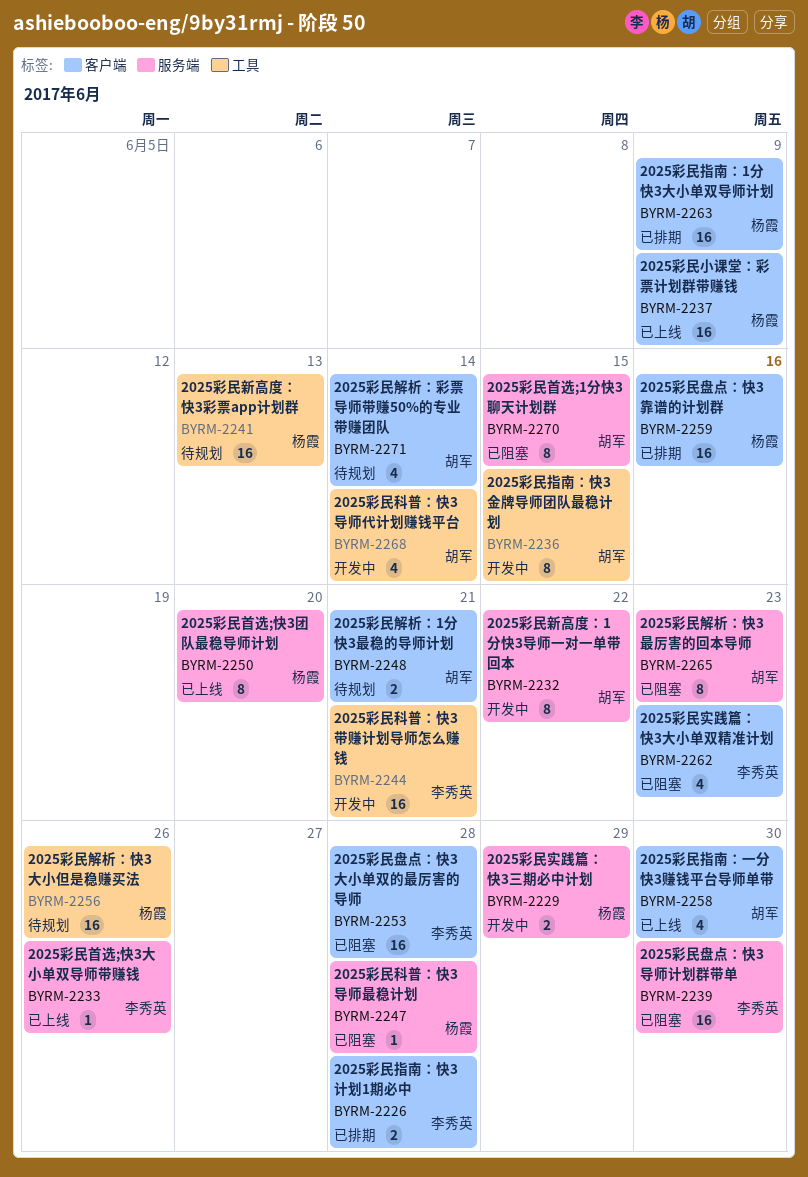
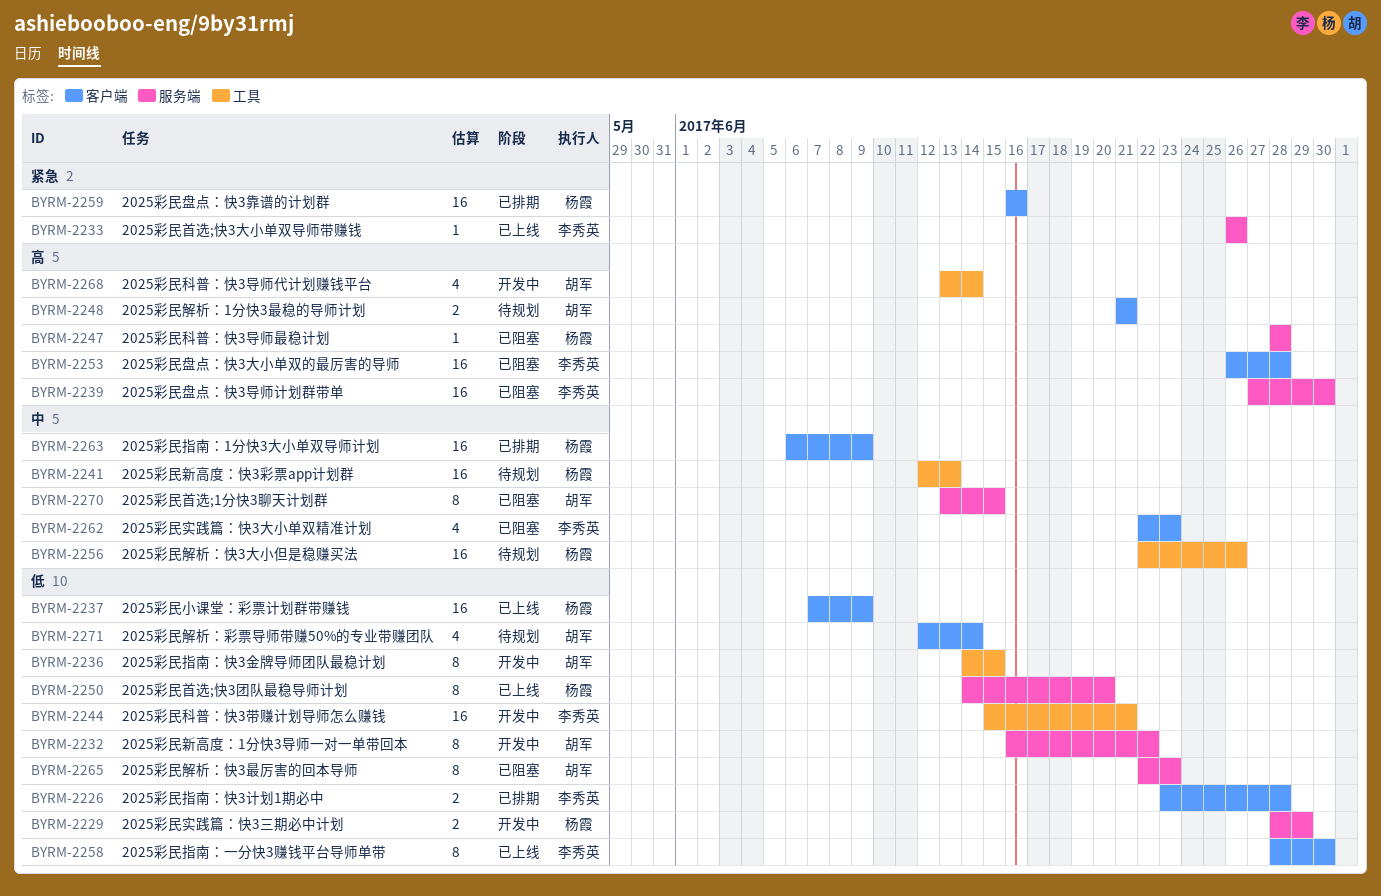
BYRM-2258, owner: 胡军 -> 李秀英
BYRM-2258, estimate: 4 -> 8

